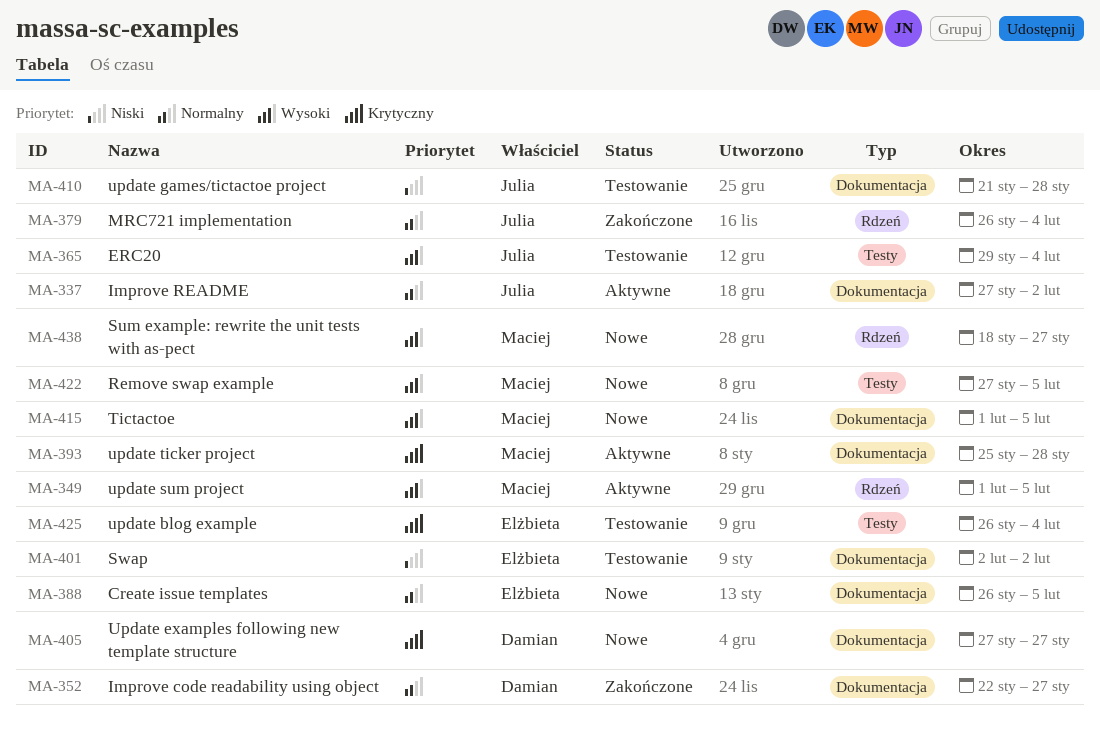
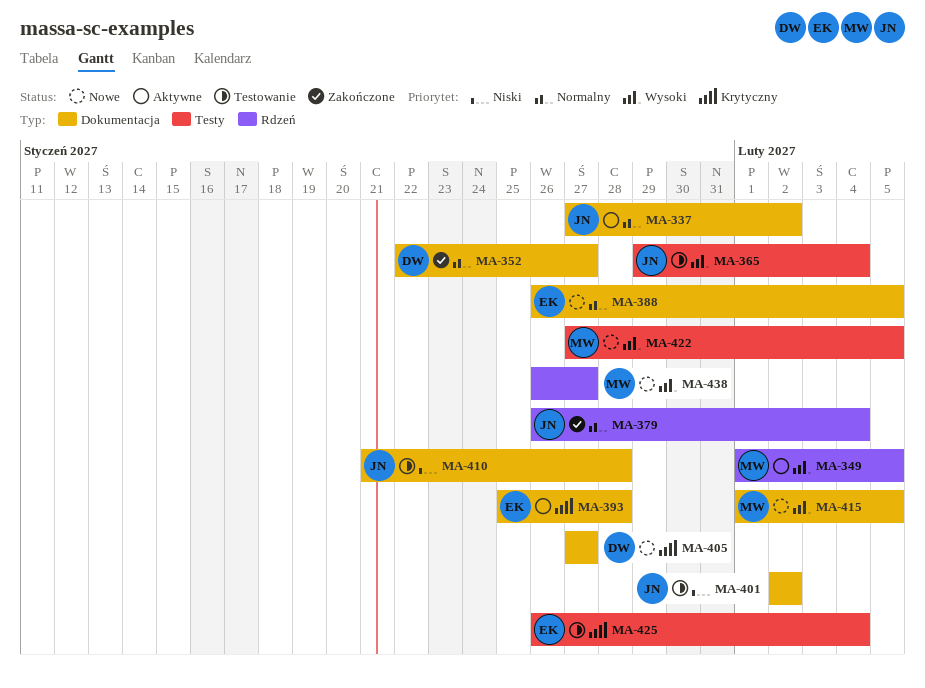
MA-393, owner: Maciej -> Elżbieta
MA-401, owner: Elżbieta -> Julia
MA-438, start: Jan 18 -> Jan 26

